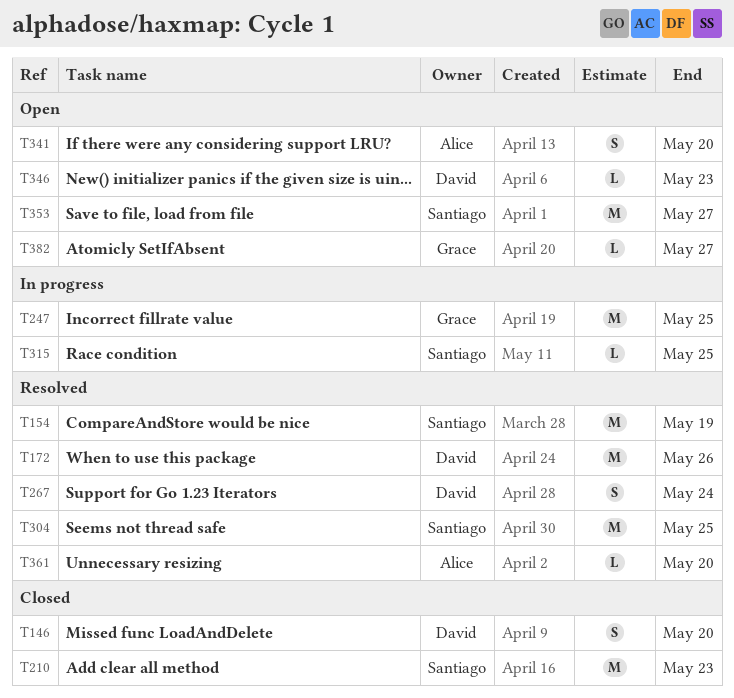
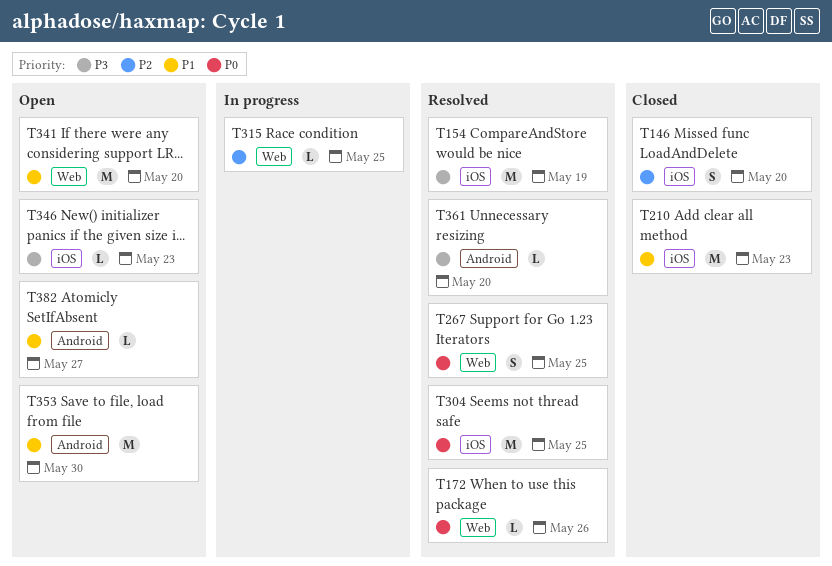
T172, estimate: M -> L
T247: present -> none
T267, due: May 24 -> May 25
T341, estimate: S -> M
T353, due: May 27 -> May 30

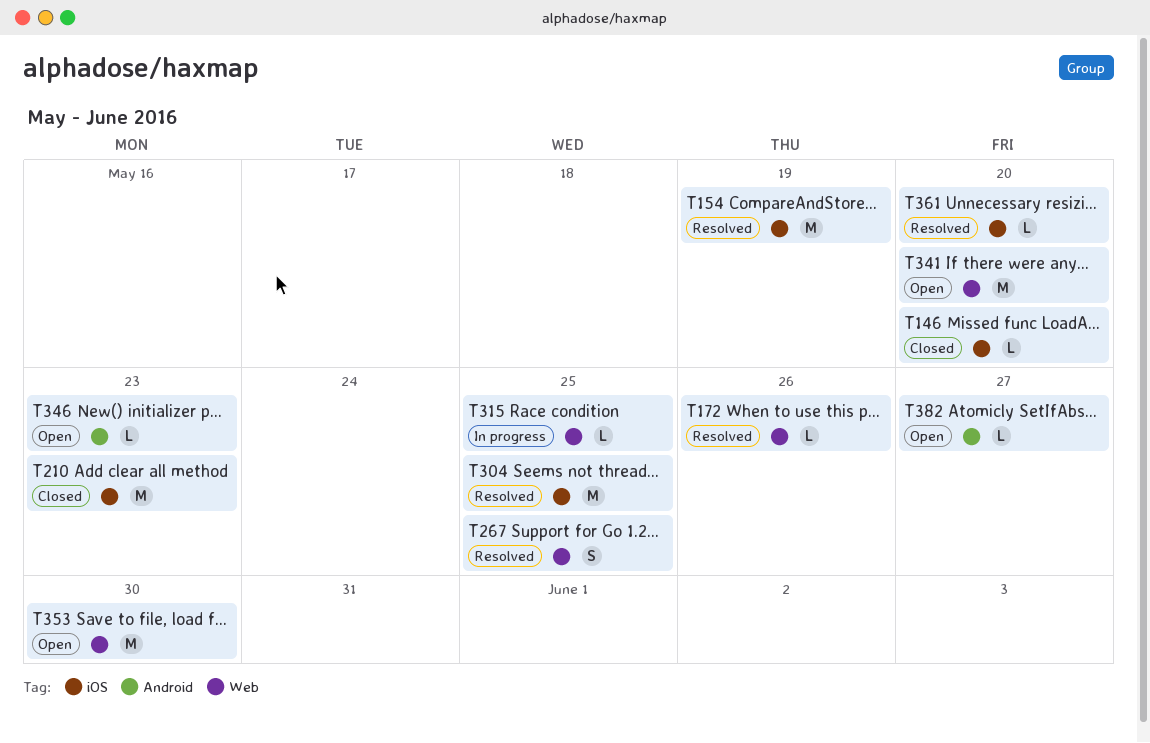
T146, estimate: S -> L
T346, label: iOS -> Android
T353, label: Android -> Web
T361, label: Android -> iOS

